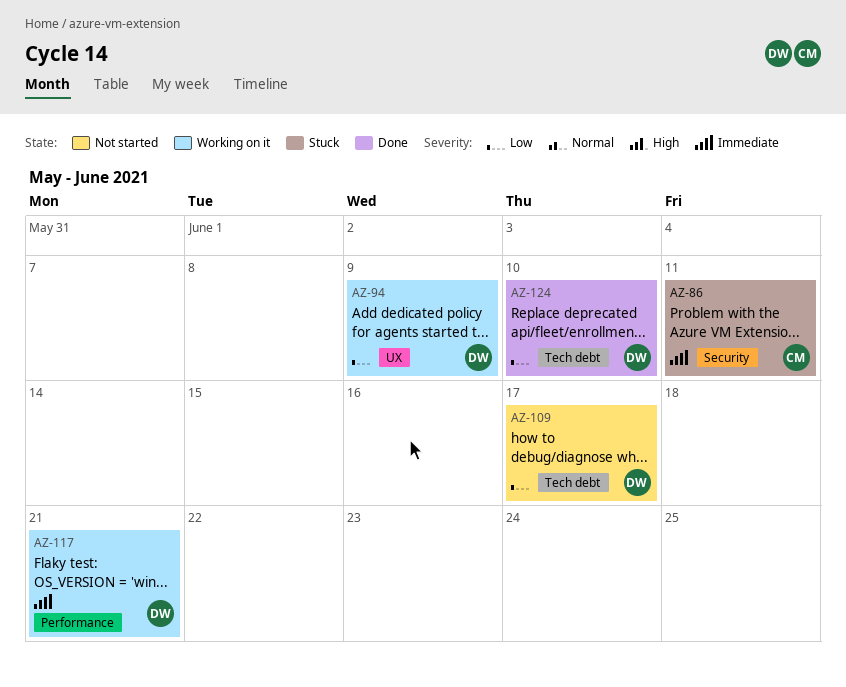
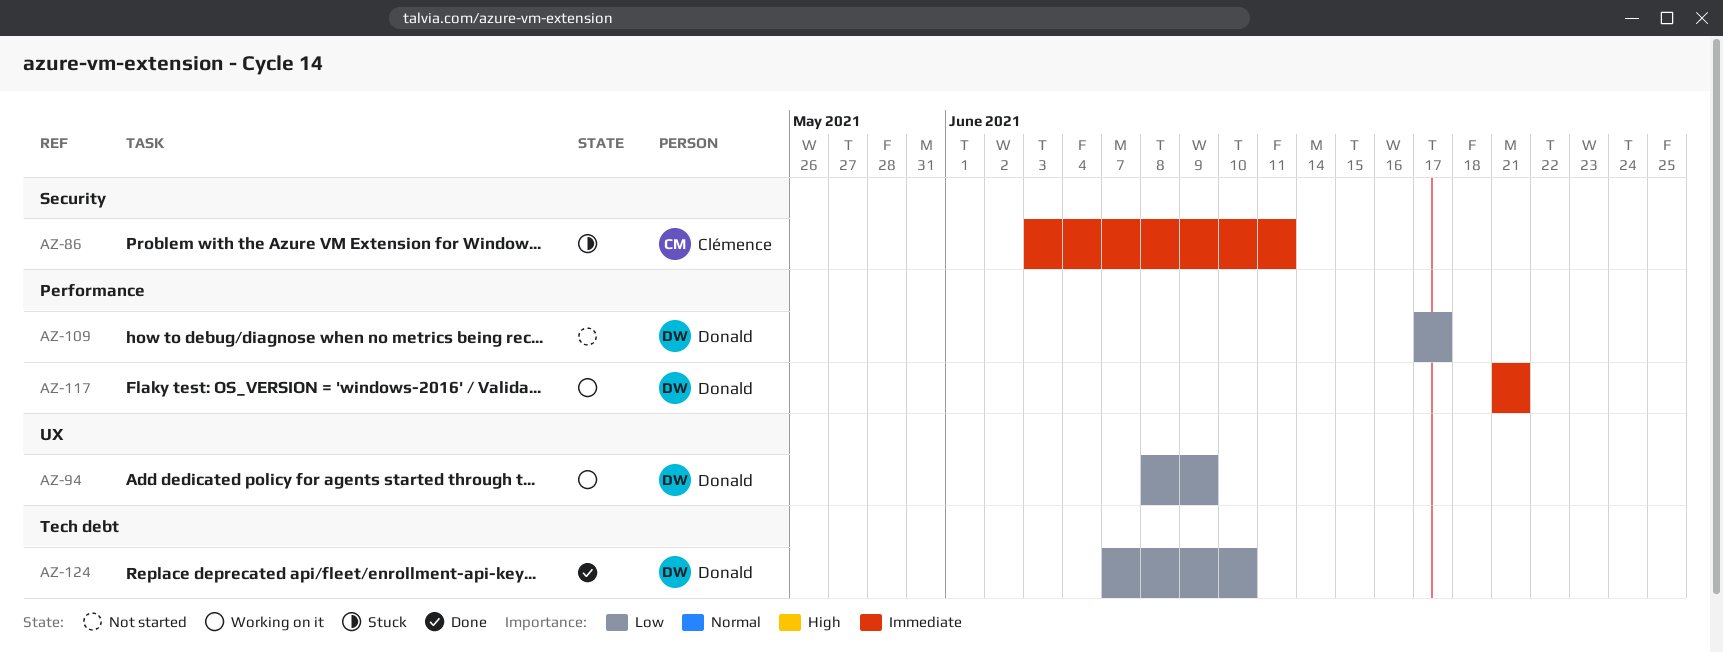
AZ-109, label: Tech debt -> Performance

